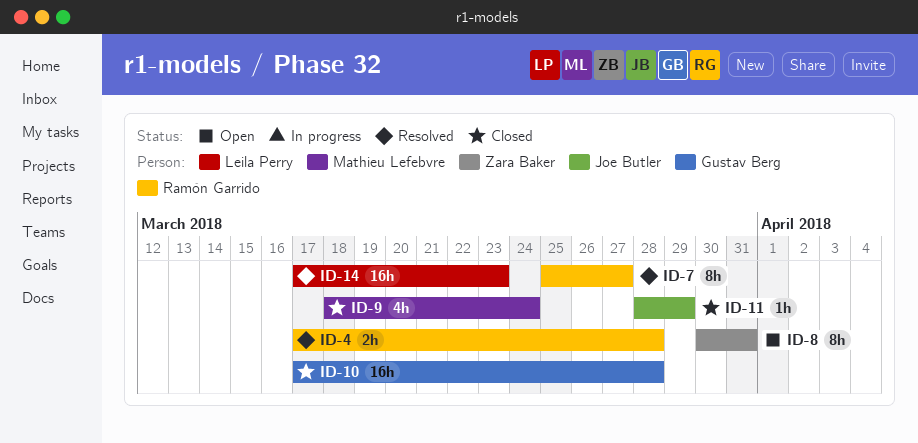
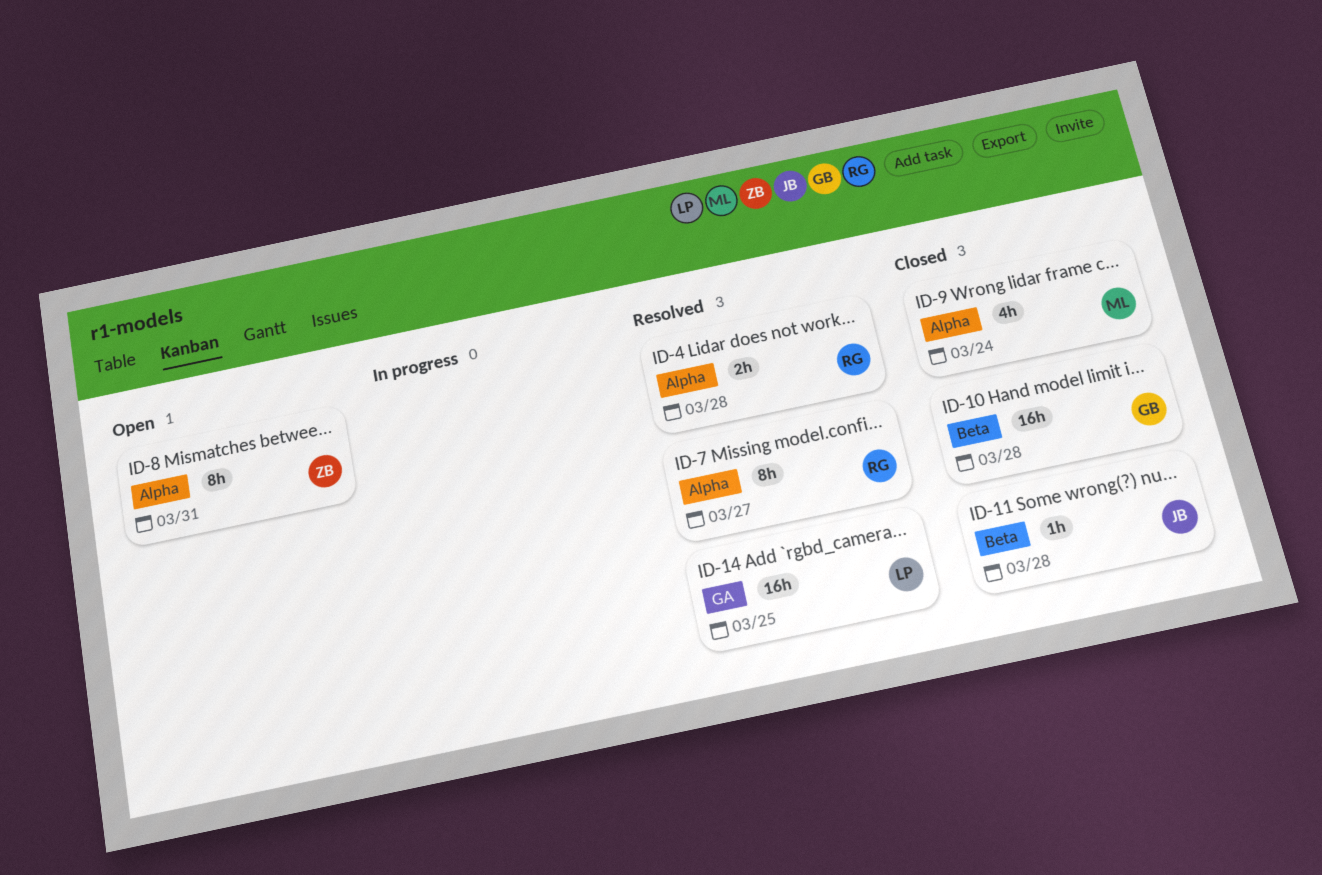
ID-11, due: Mar 29 -> Mar 28
ID-14, due: Mar 23 -> Mar 25

